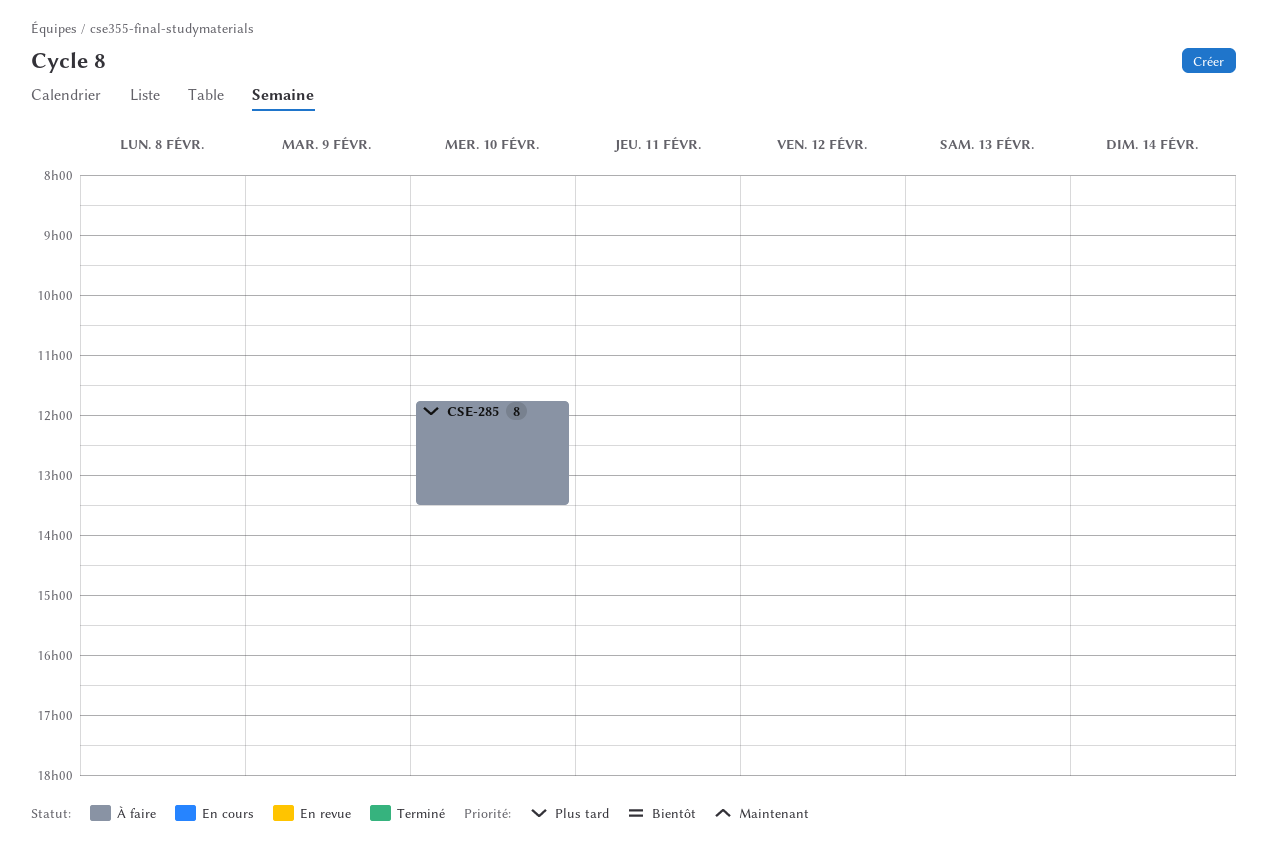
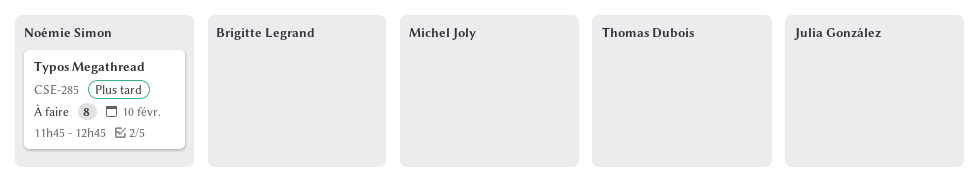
CSE-285, ends: 13:30 -> 12:45

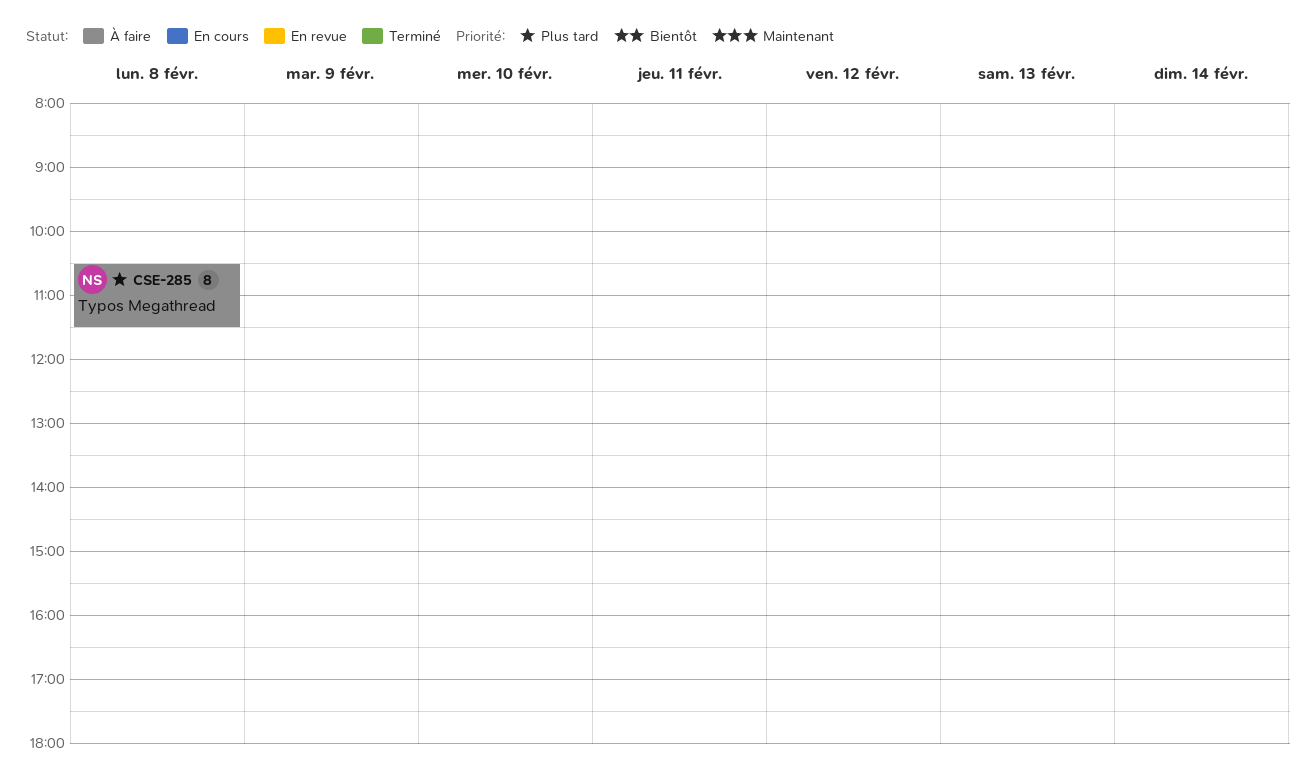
CSE-285, day: Feb 10 -> Feb 8
CSE-285, begins: 11:45 -> 10:30
CSE-285, ends: 12:45 -> 11:30

